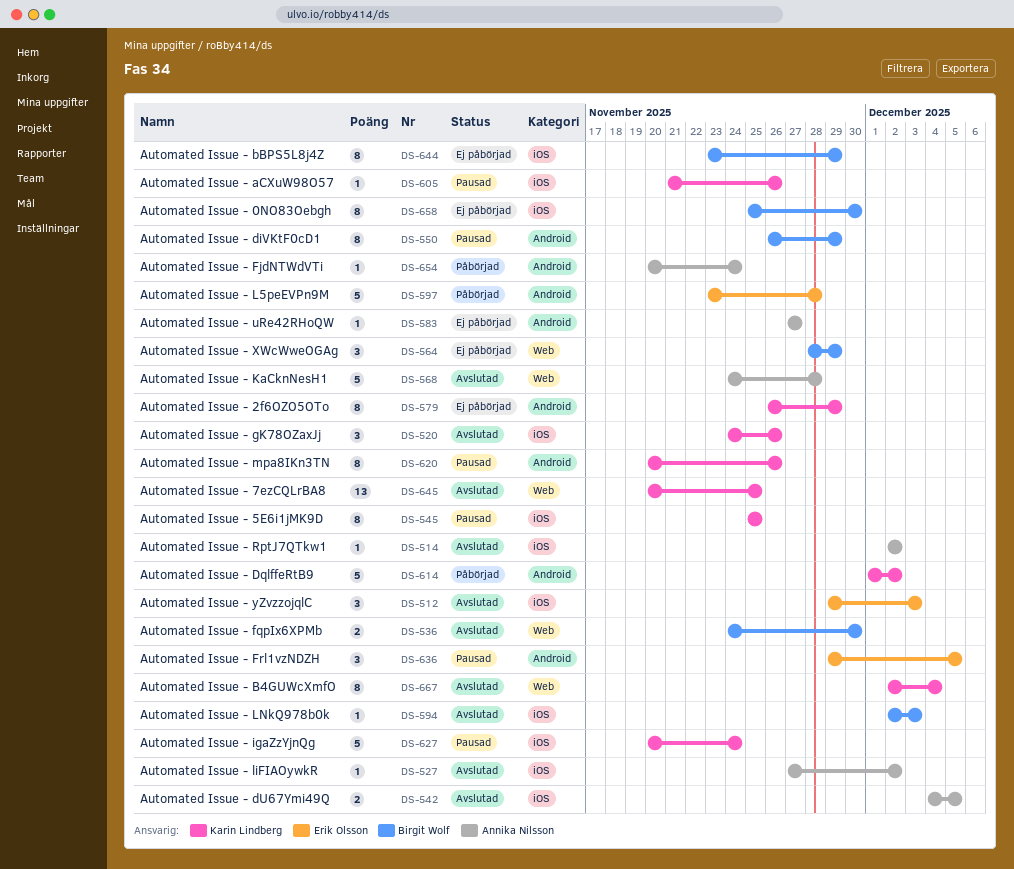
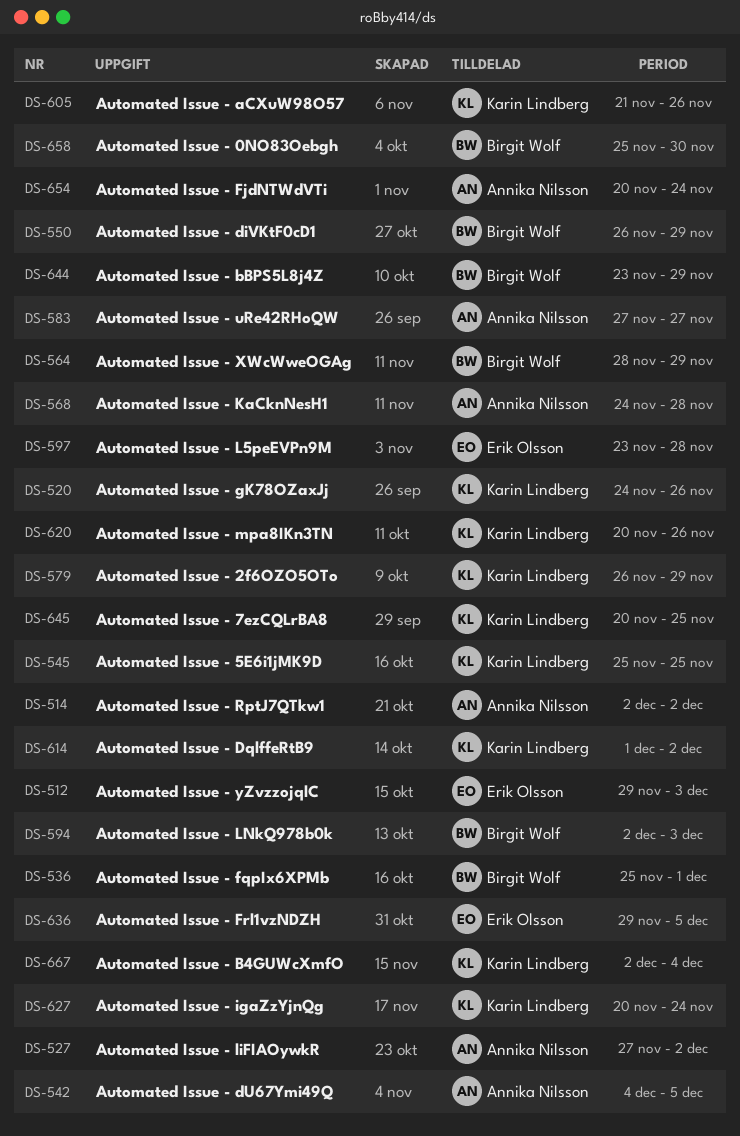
DS-536, start: Nov 24 -> Nov 25
DS-536, due: Nov 30 -> Dec 1

